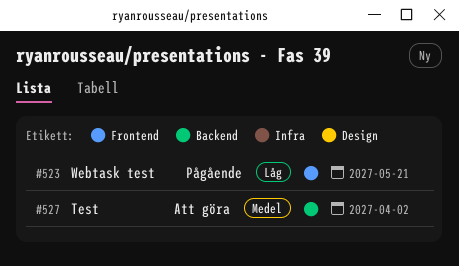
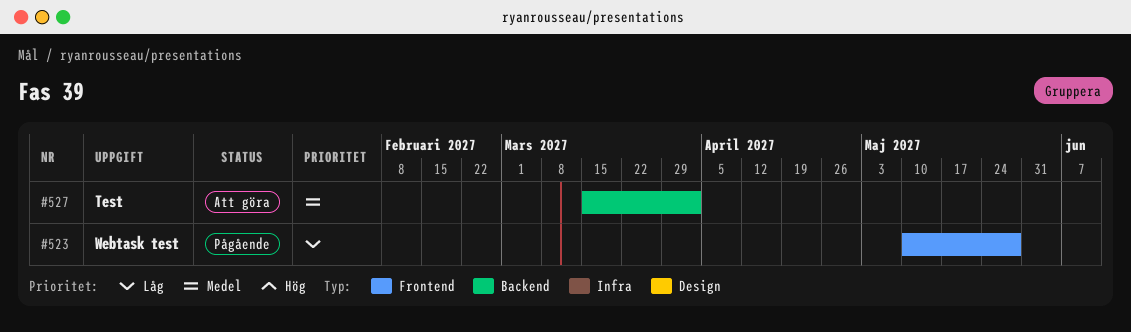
#523, due: May 21 -> May 28

